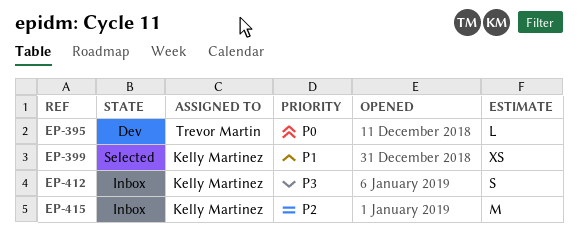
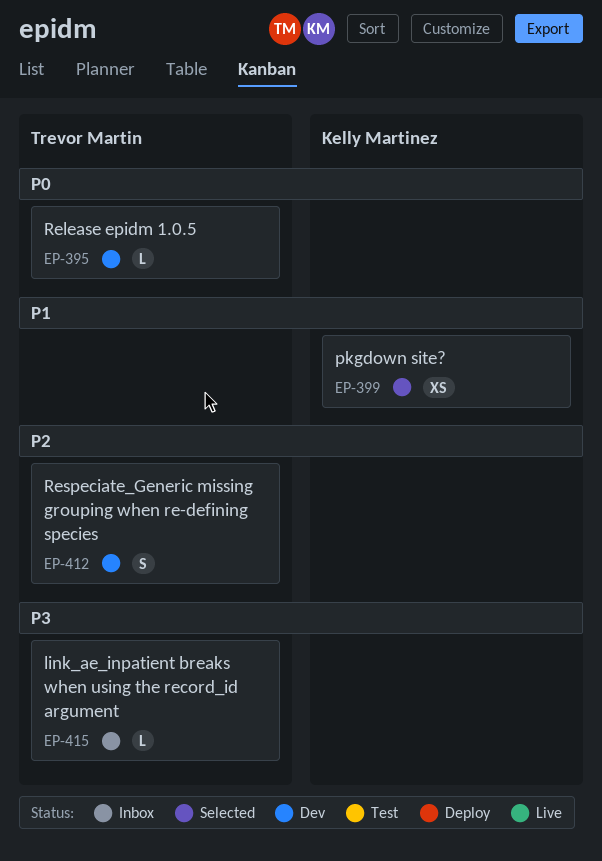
EP-412, status: Inbox -> Dev
EP-412, owner: Kelly Martinez -> Trevor Martin
EP-412, priority: P3 -> P2
EP-415, owner: Kelly Martinez -> Trevor Martin
EP-415, priority: P2 -> P3
EP-415, estimate: M -> L

